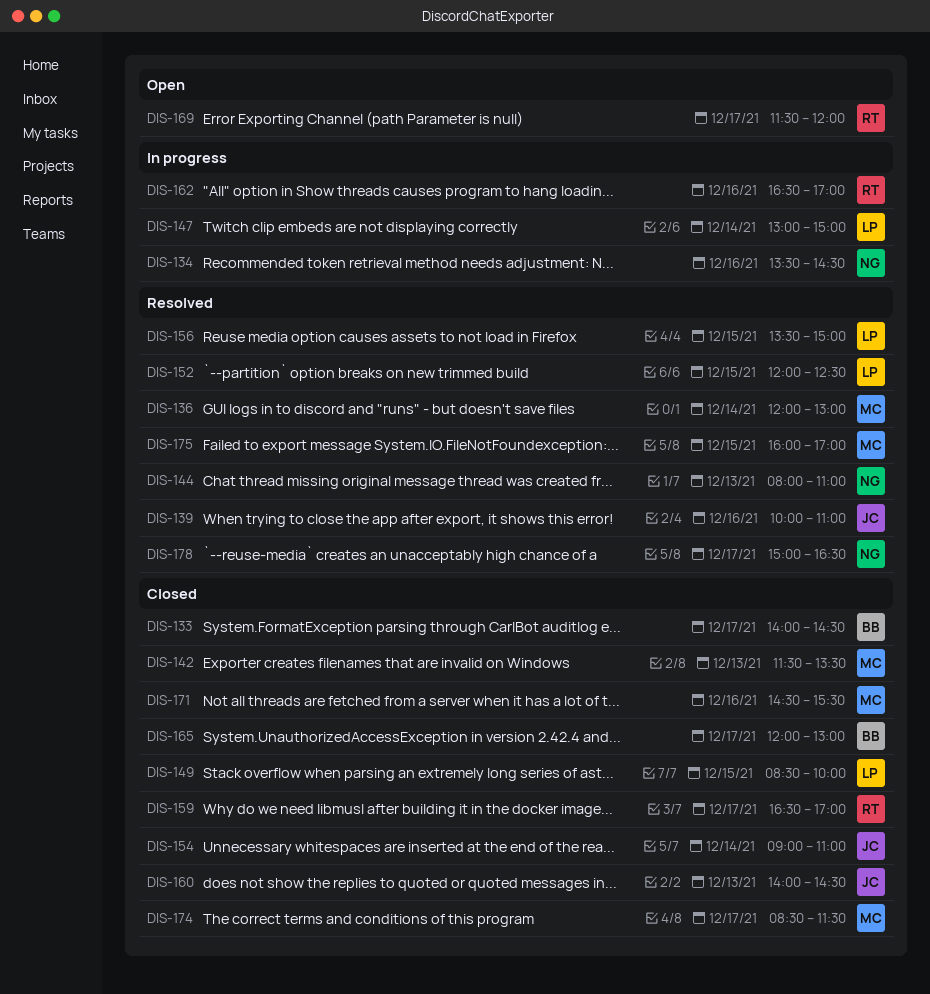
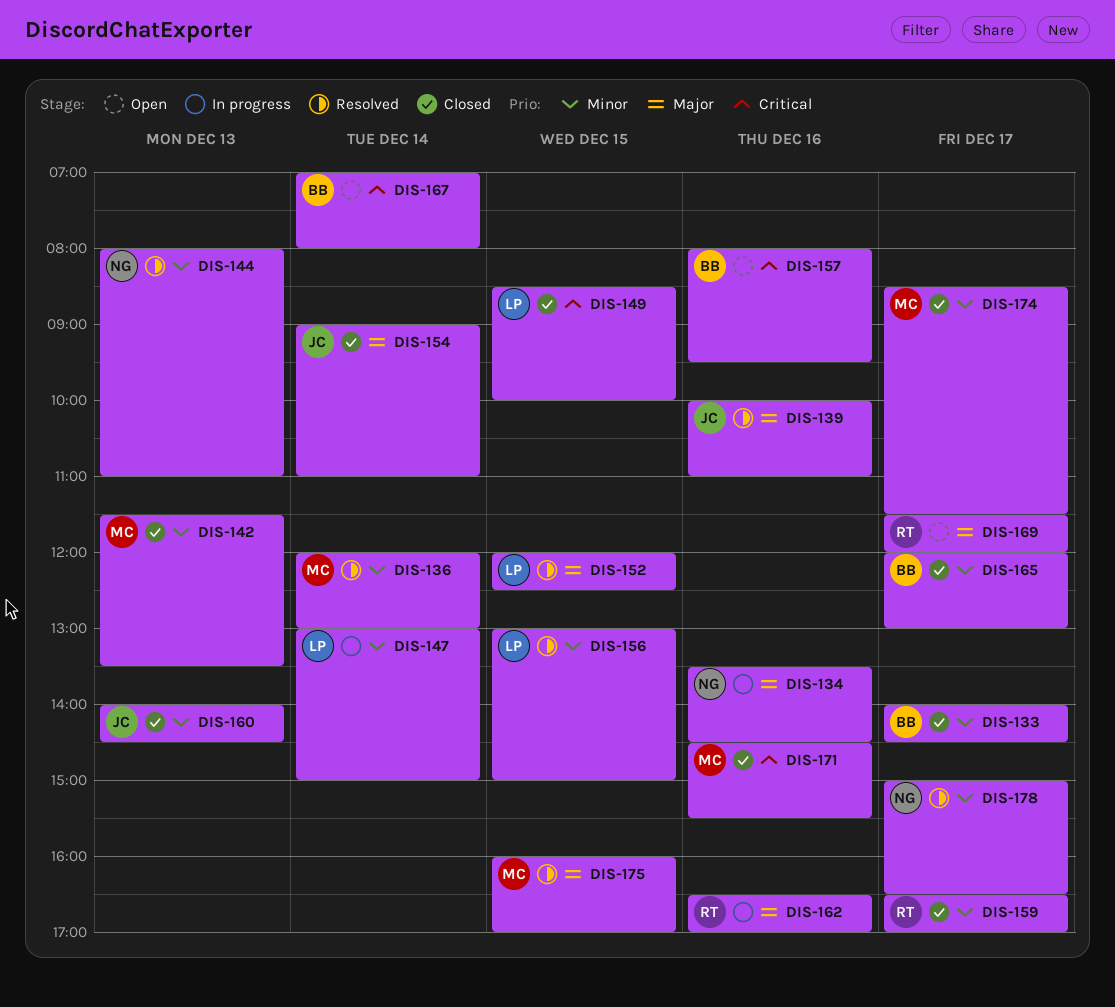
DIS-156, begins: 13:30 -> 13:00
DIS-157: none -> present
DIS-167: none -> present

